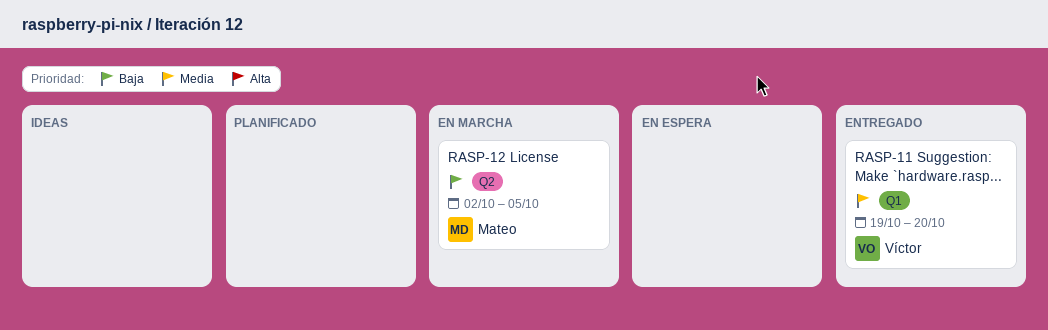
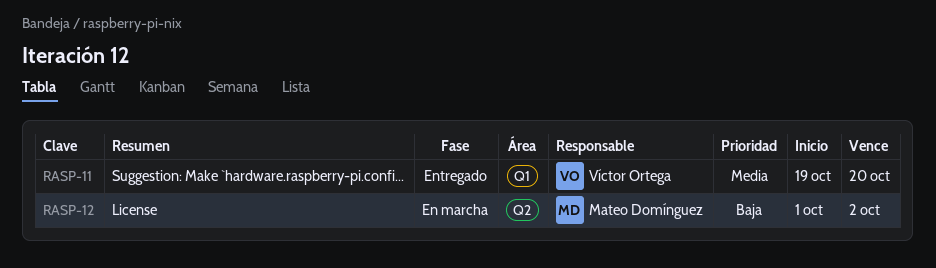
RASP-12, start: Oct 2 -> Oct 1
RASP-12, due: Oct 5 -> Oct 2

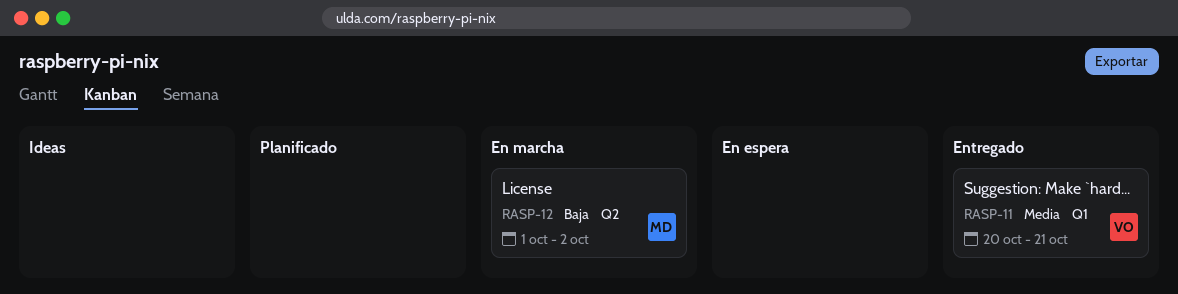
RASP-11, start: Oct 19 -> Oct 20
RASP-11, due: Oct 20 -> Oct 21

